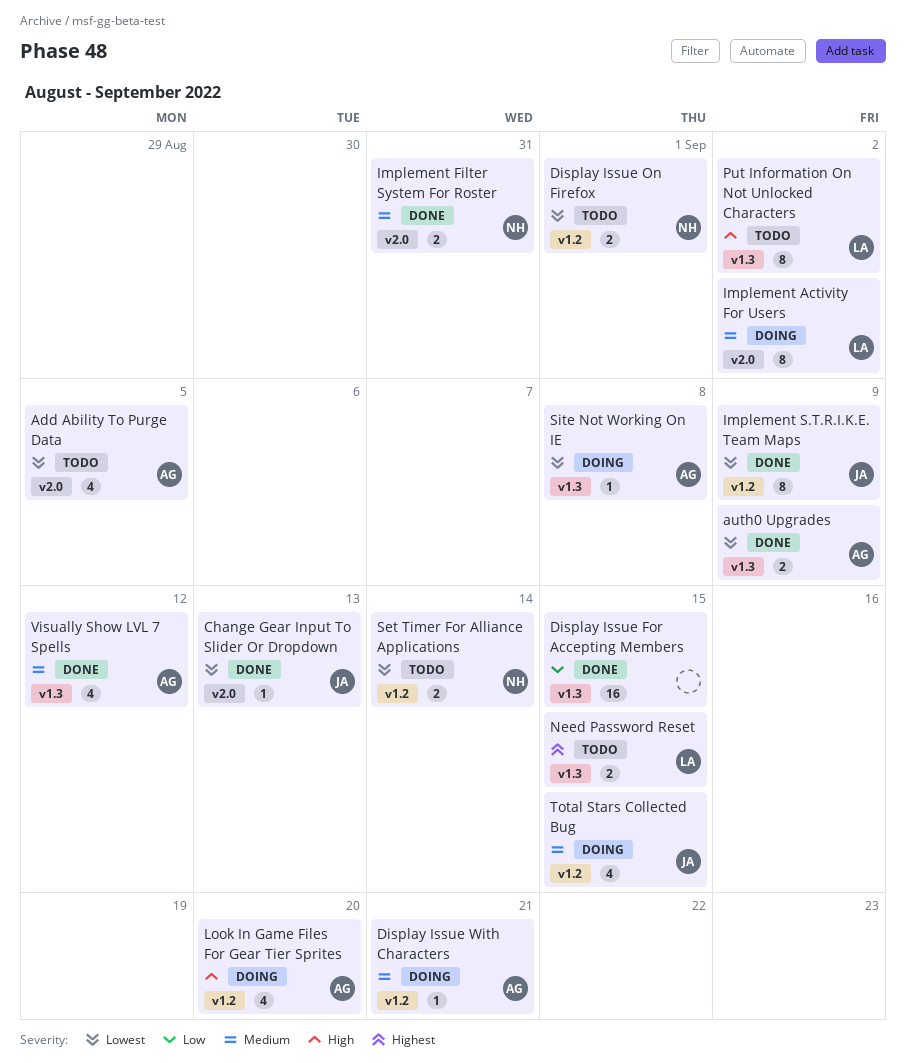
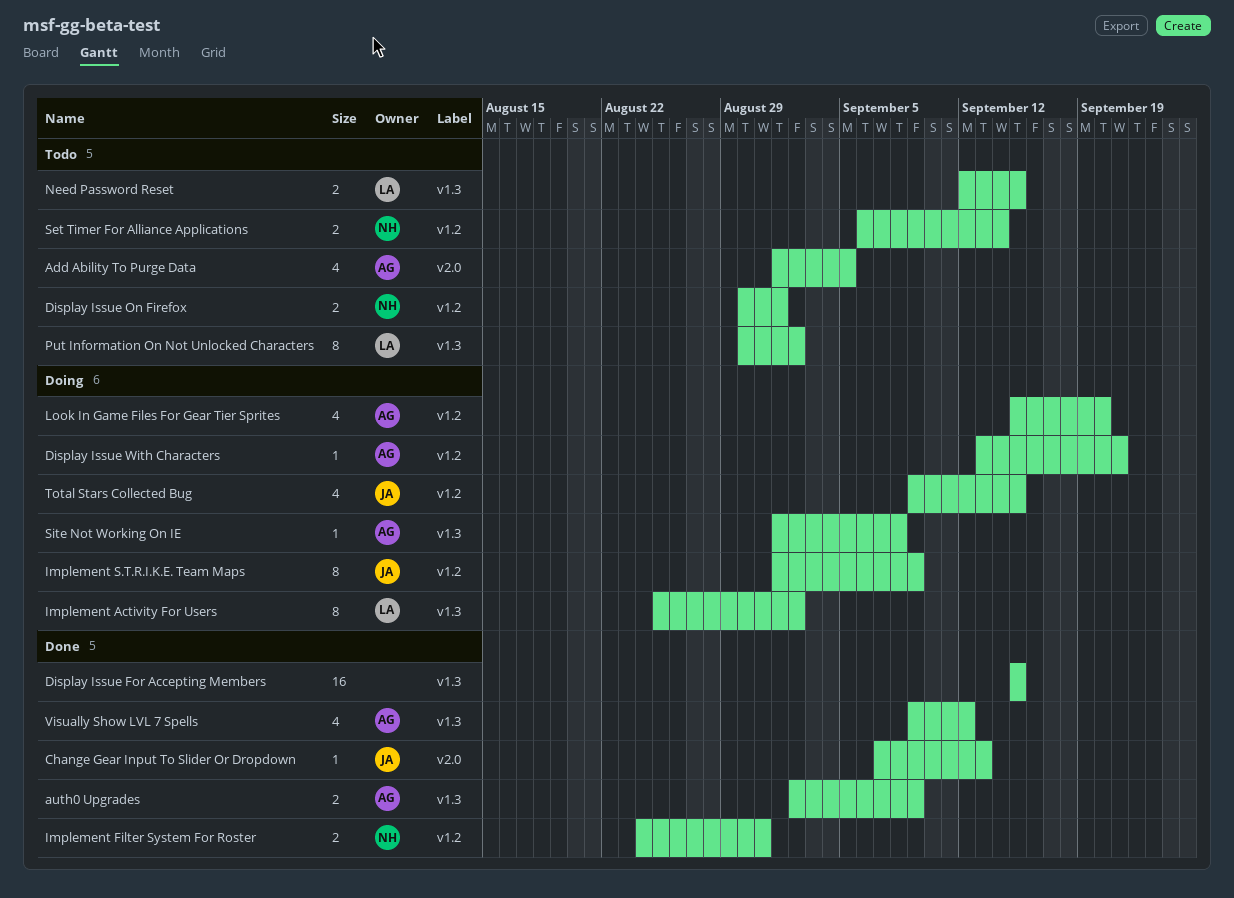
Implement Activity For Users, label: v2.0 -> v1.3
Implement Filter System For Roster, label: v2.0 -> v1.2
Implement S.T.R.I.K.E. Team Maps, status: Done -> Doing

